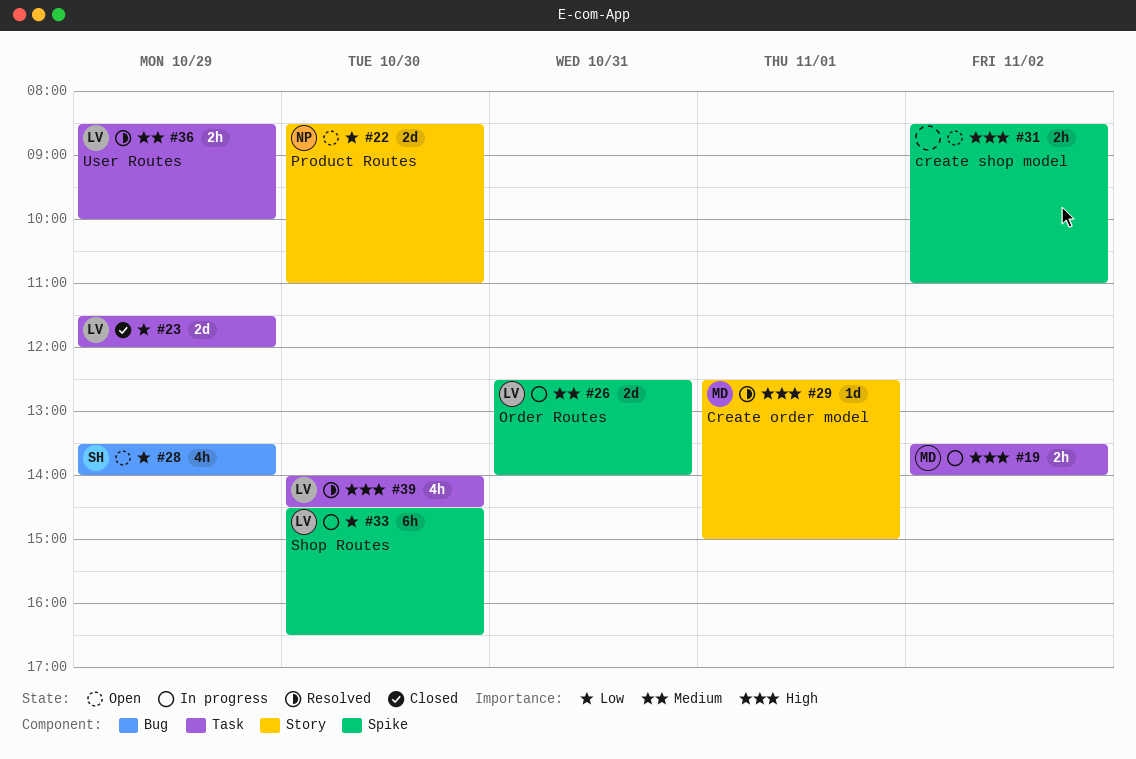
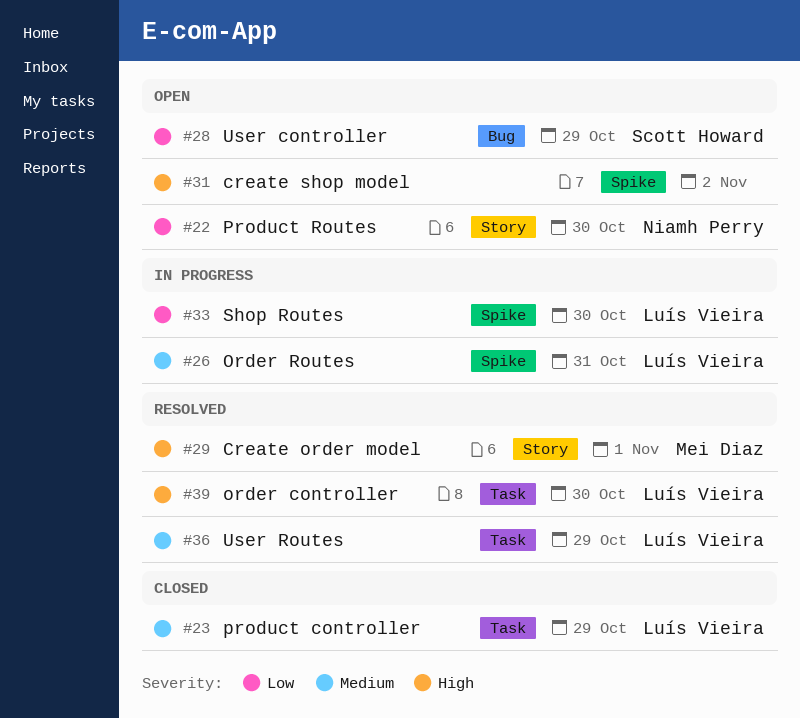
#19: present -> none
#23, priority: Low -> Medium

